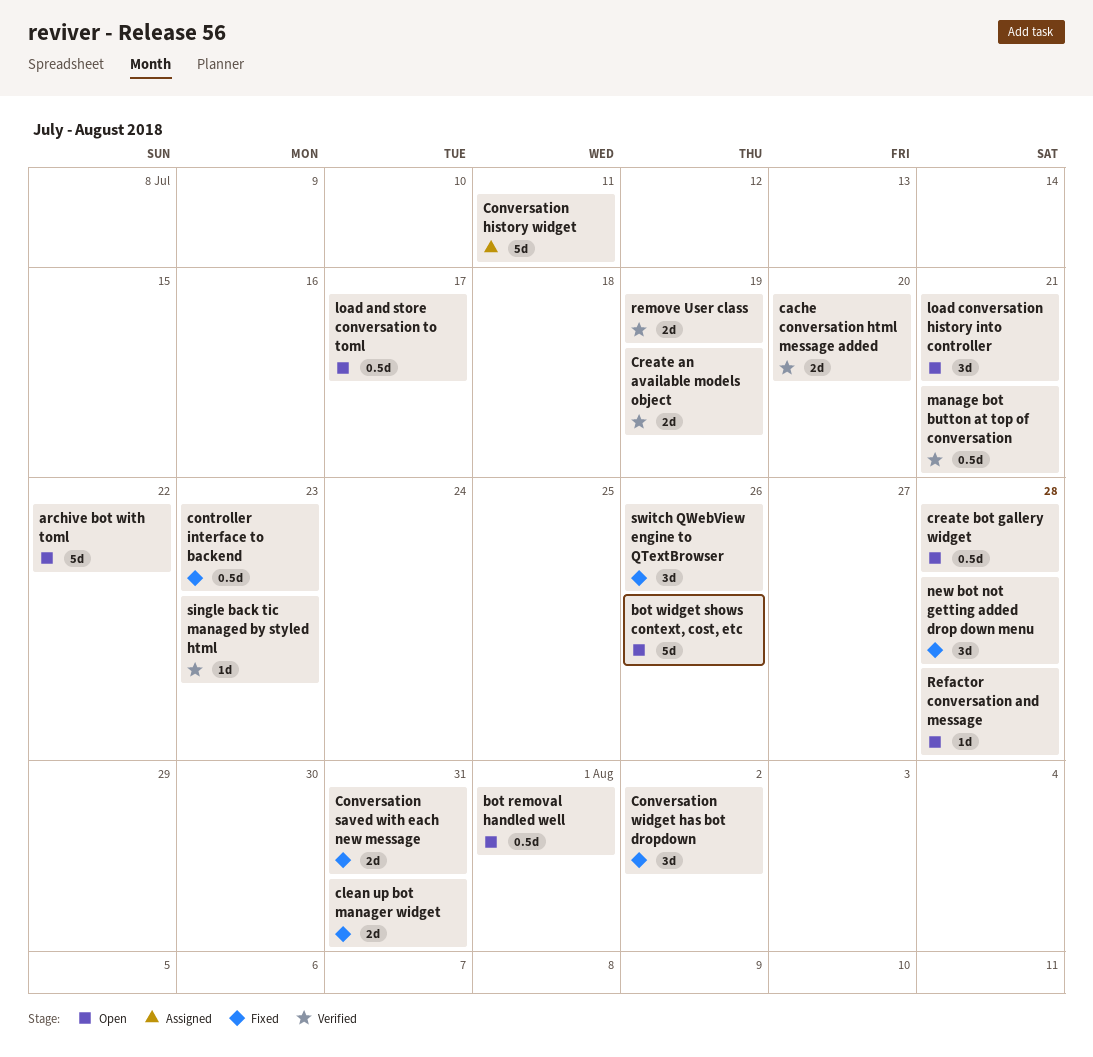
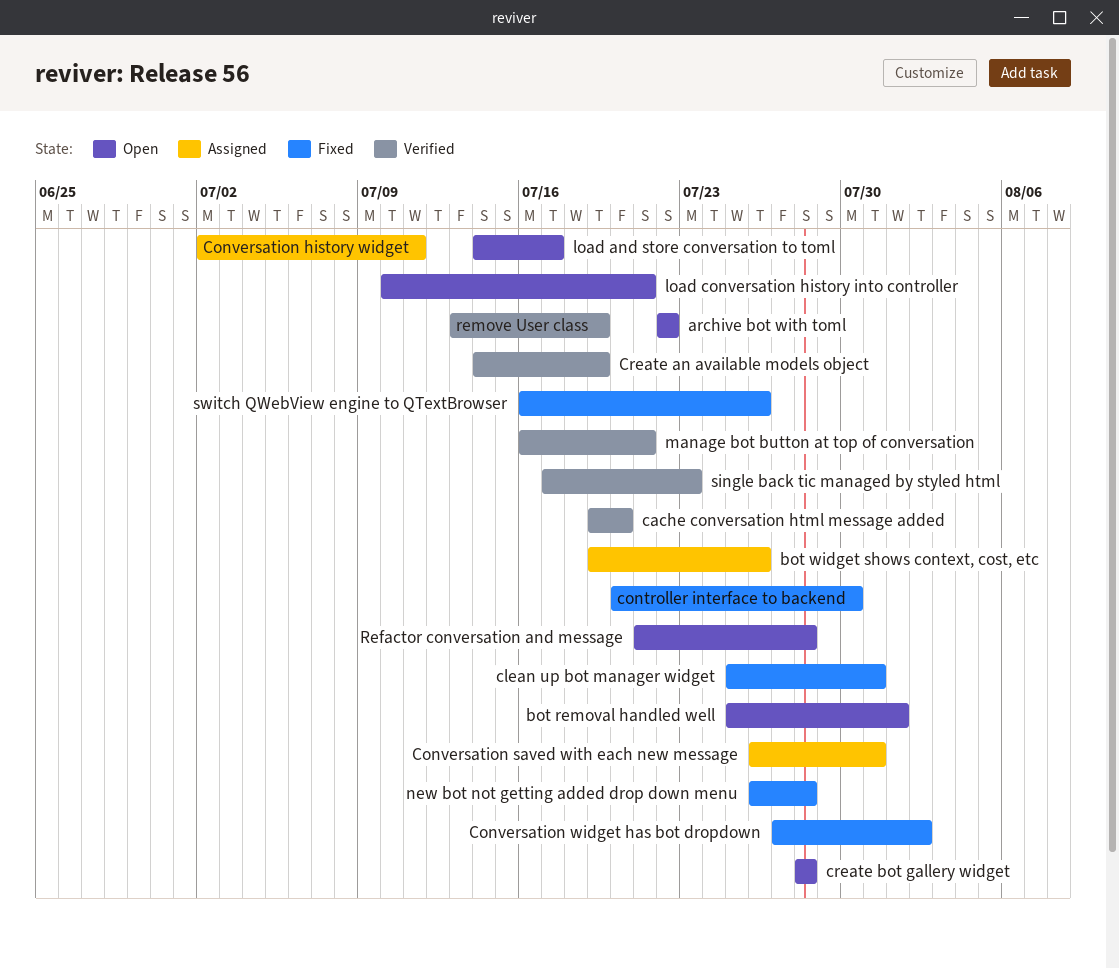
bot widget shows context, cost, etc, status: Open -> Assigned
controller interface to backend, due: Jul 23 -> Jul 30
Conversation saved with each new message, status: Fixed -> Assigned

